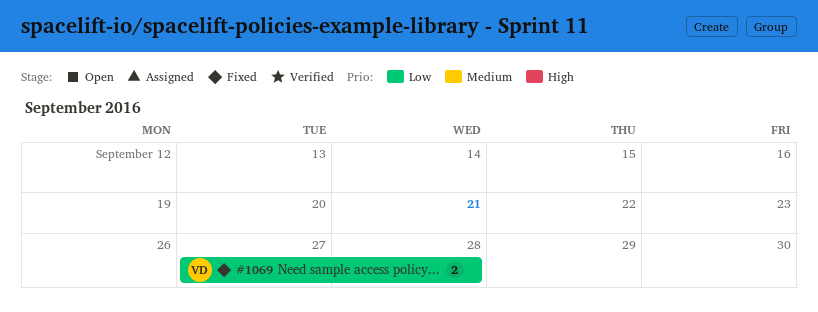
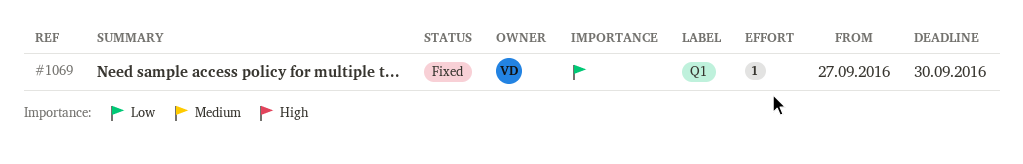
#1069, estimate: 2 -> 1
#1069, due: Sep 28 -> Sep 30

